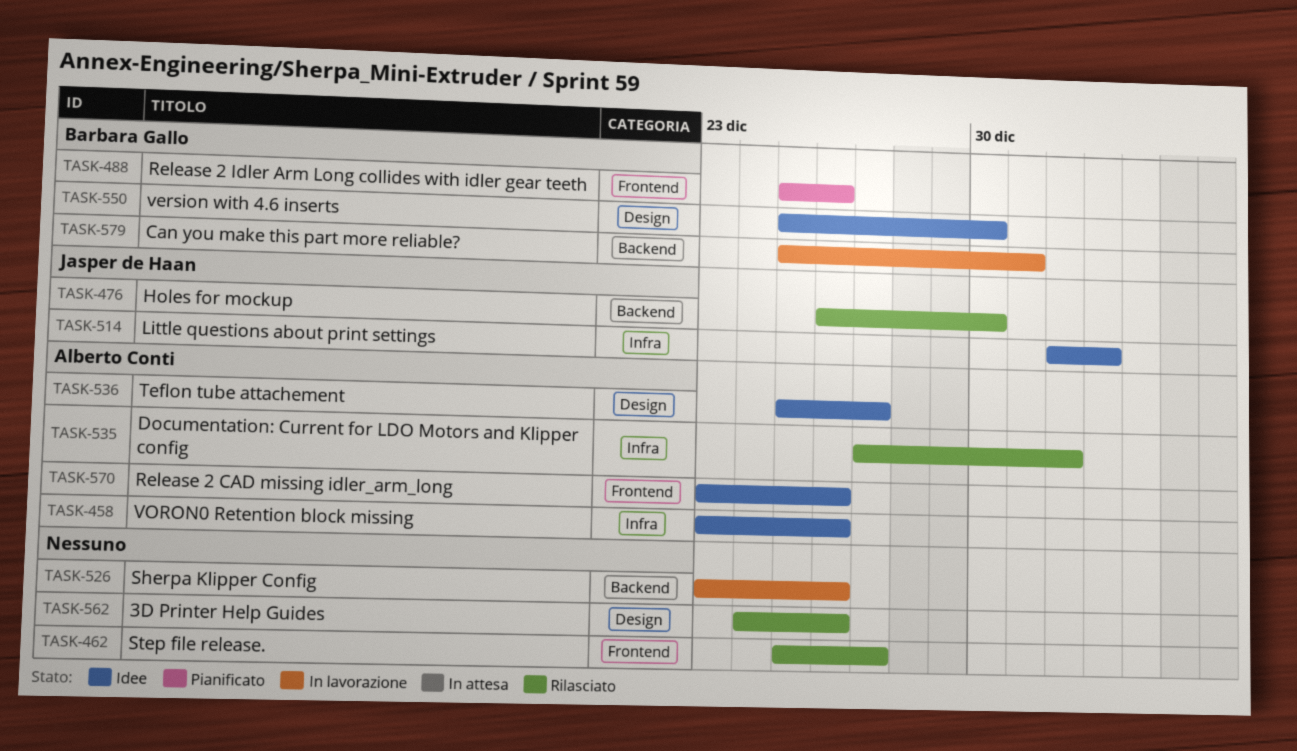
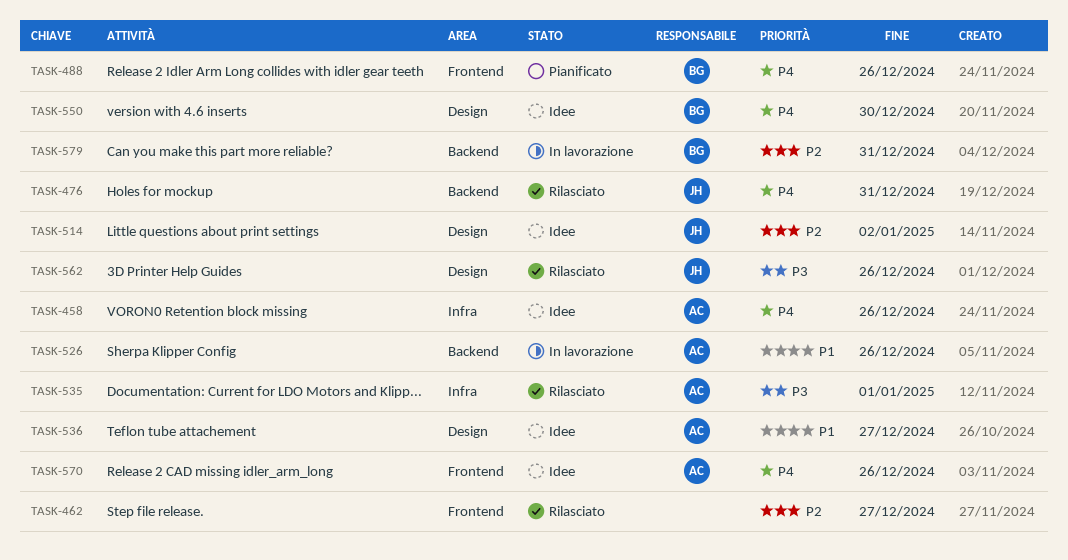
TASK-476, due: Dec 30 -> Dec 31
TASK-514, label: Infra -> Design
TASK-526, owner: none -> Alberto Conti
TASK-562, owner: none -> Jasper de Haan

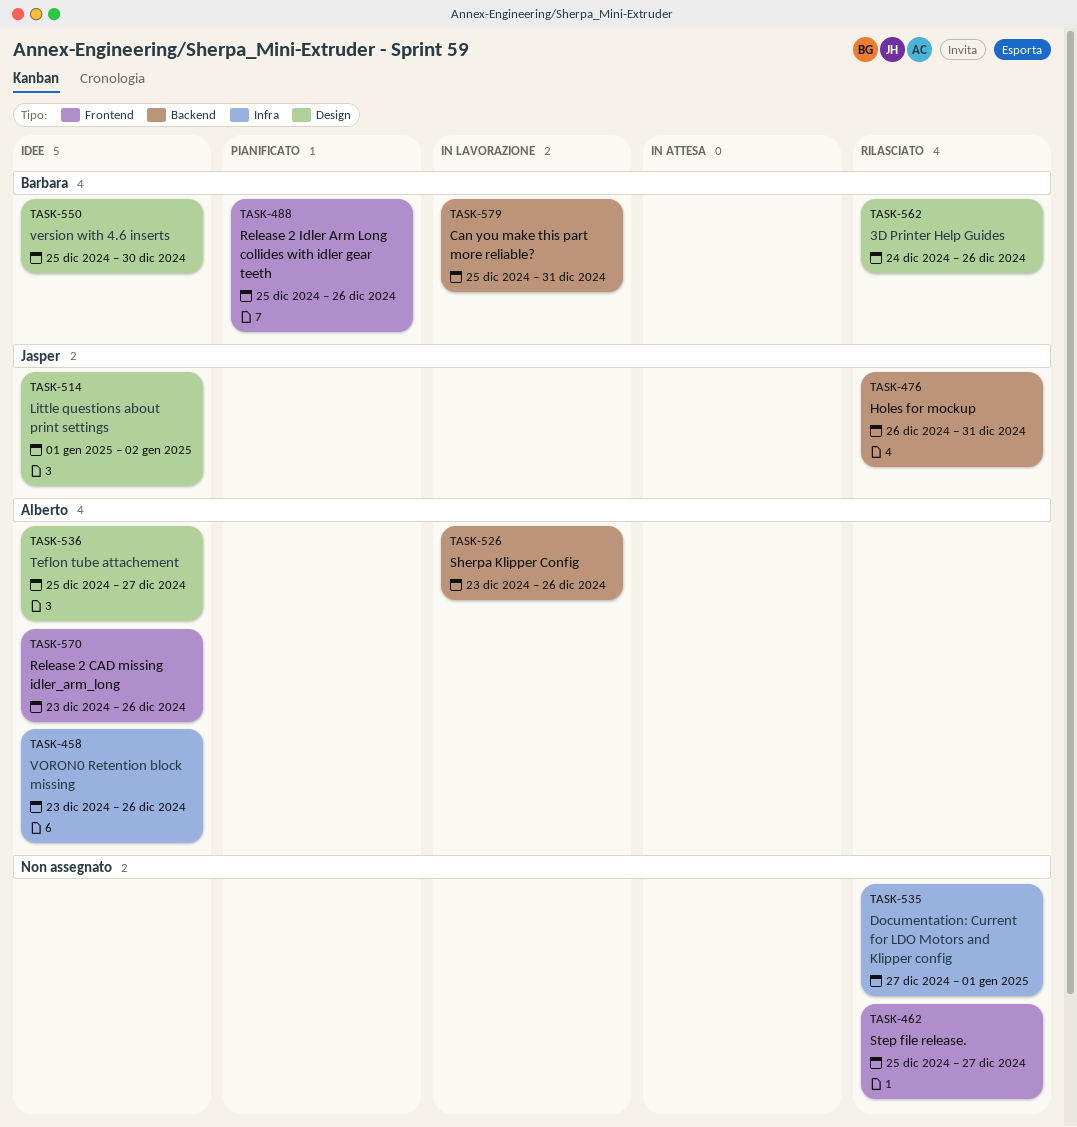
TASK-535, owner: Alberto -> none
TASK-562, owner: Jasper -> Barbara

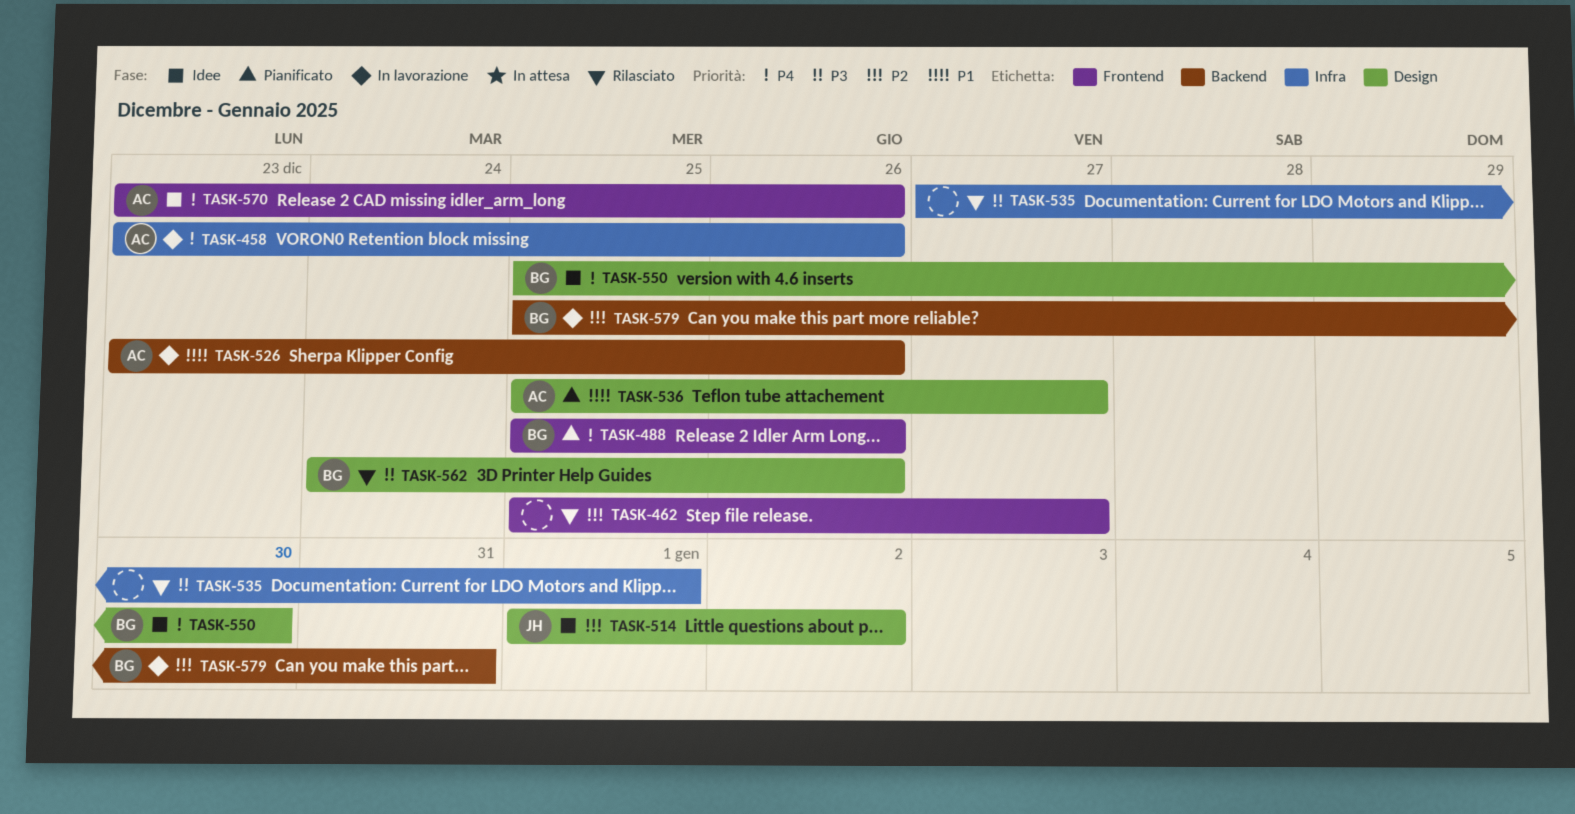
TASK-458, status: Idee -> In lavorazione
TASK-476: present -> none
TASK-536, status: Idee -> Pianificato

